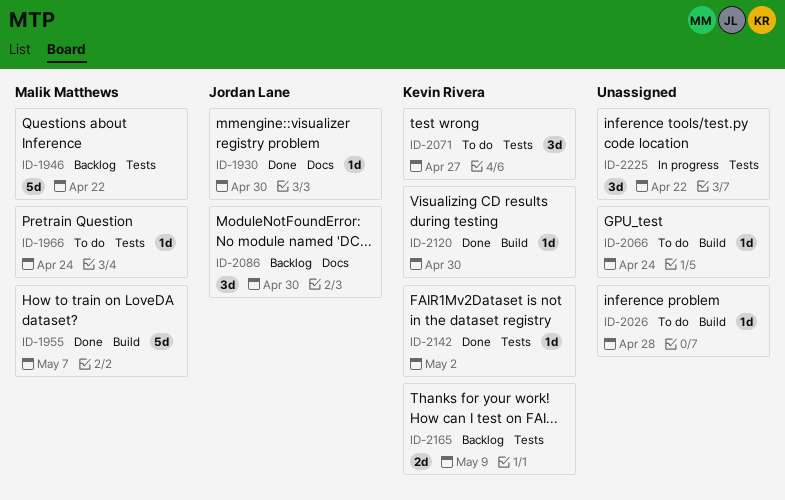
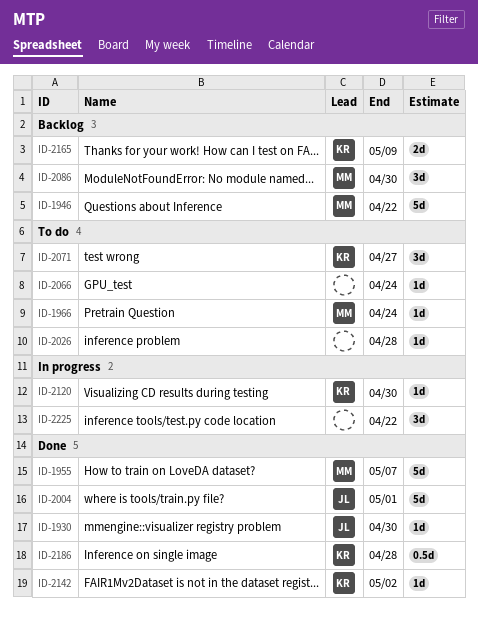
ID-2004: none -> present
ID-2086, owner: Jordan Lane -> Malik Matthews
ID-2120, status: Done -> In progress
ID-2186: none -> present

